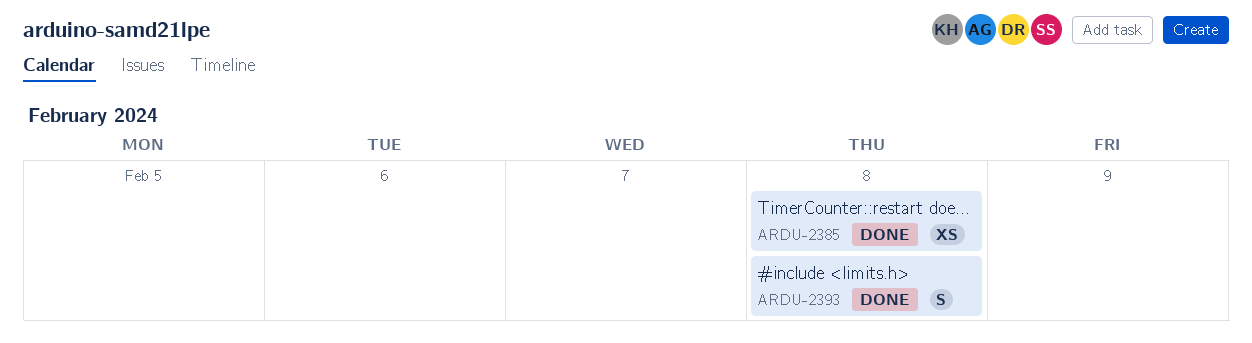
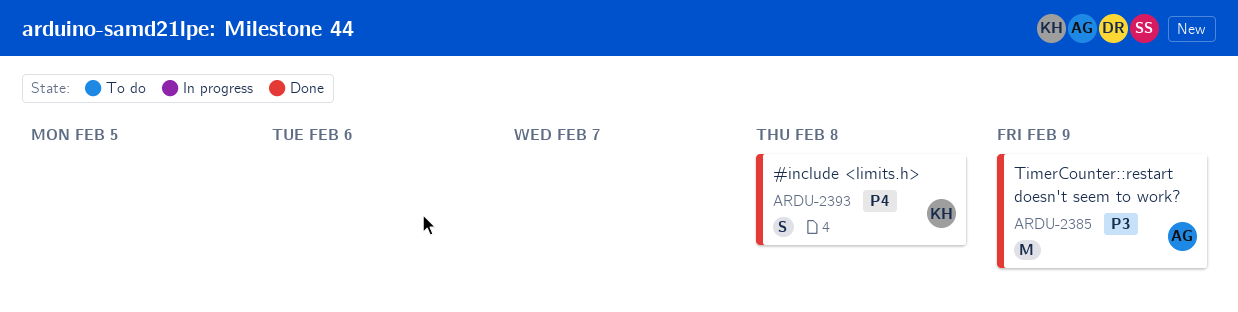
ARDU-2385, estimate: XS -> M
ARDU-2385, due: Feb 8 -> Feb 9

